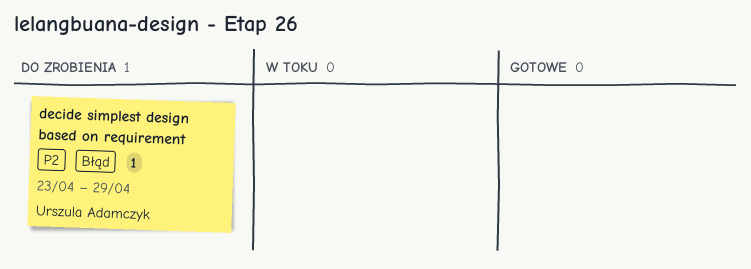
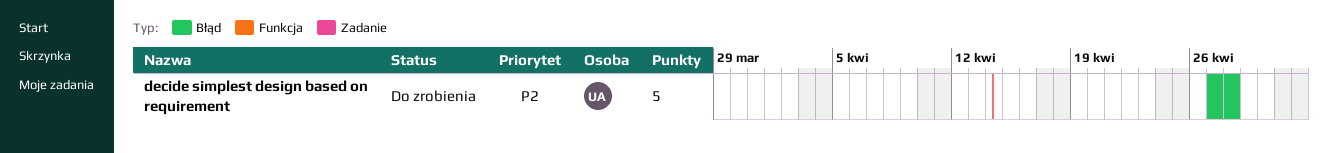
decide simplest design based on requirement, estimate: 1 -> 5
decide simplest design based on requirement, start: Apr 23 -> Apr 27
decide simplest design based on requirement, due: Apr 29 -> Apr 28

